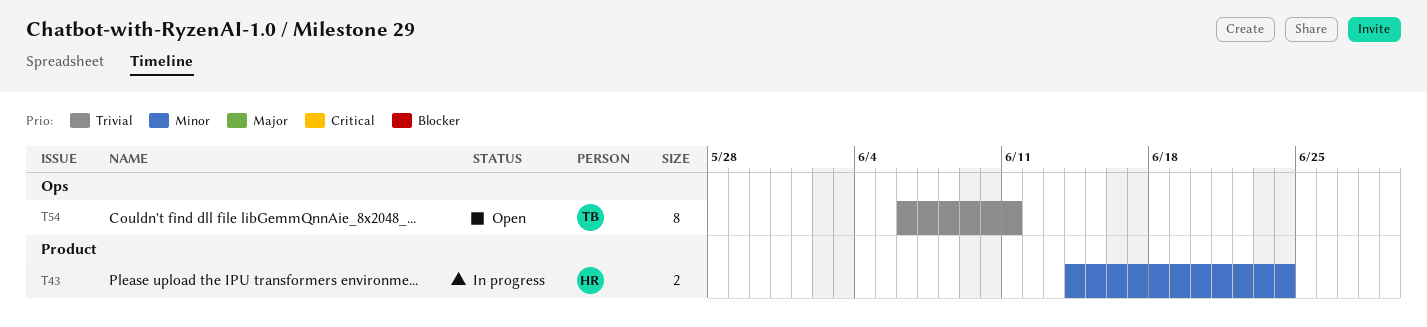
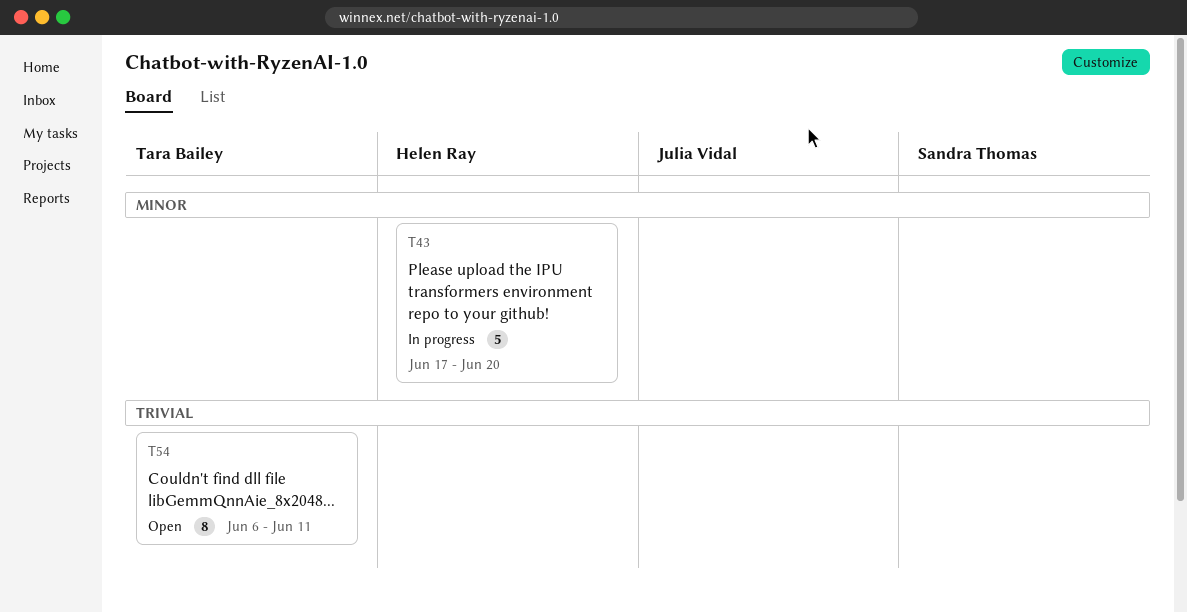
T43, estimate: 2 -> 5
T43, start: Jun 14 -> Jun 17
T43, due: Jun 24 -> Jun 20

